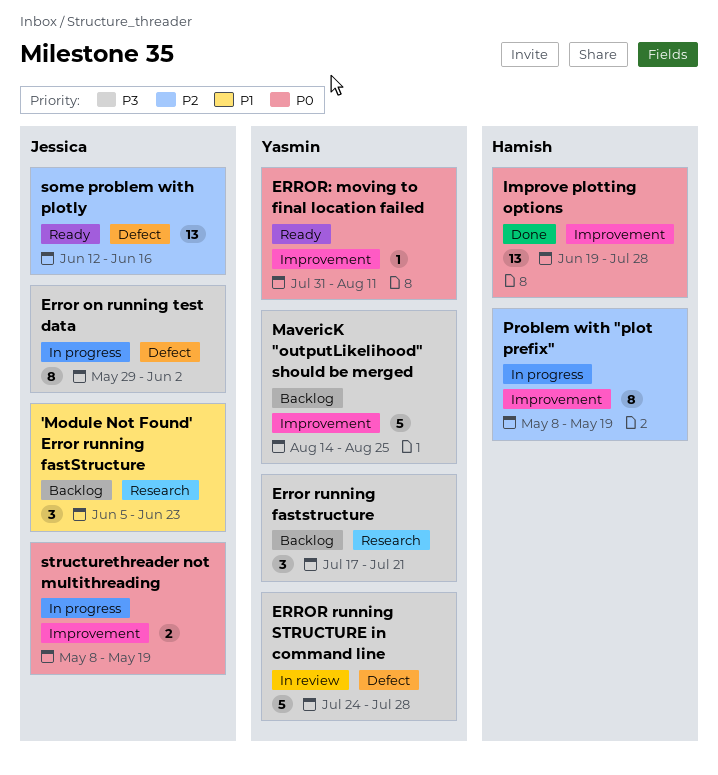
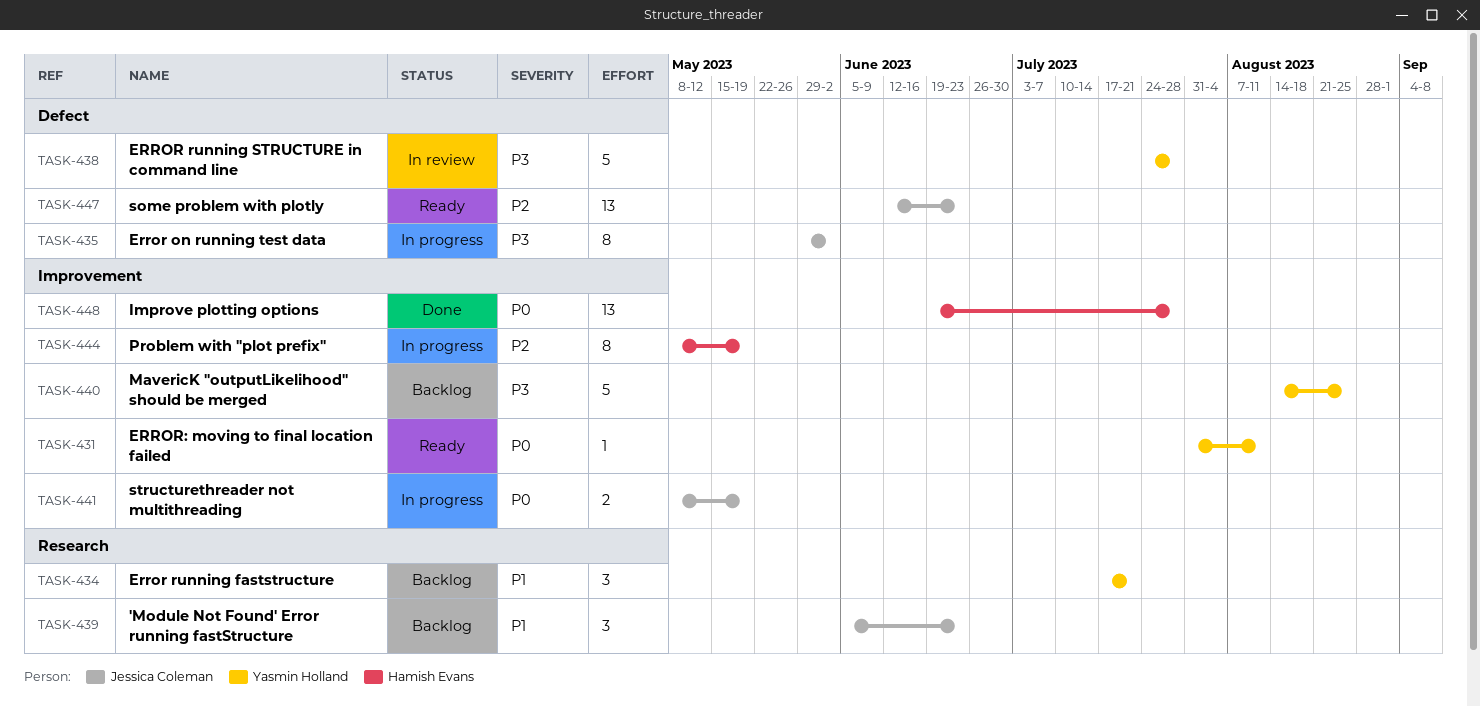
Error running faststructure, priority: P3 -> P1
some problem with plotly, due: Jun 16 -> Jun 23

